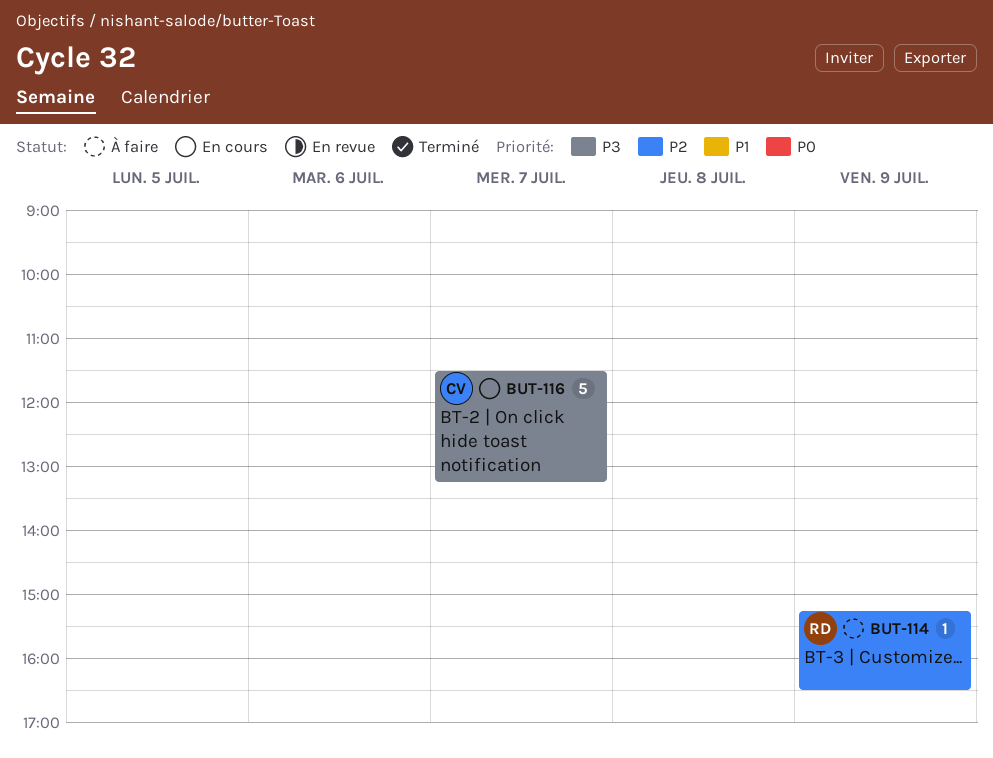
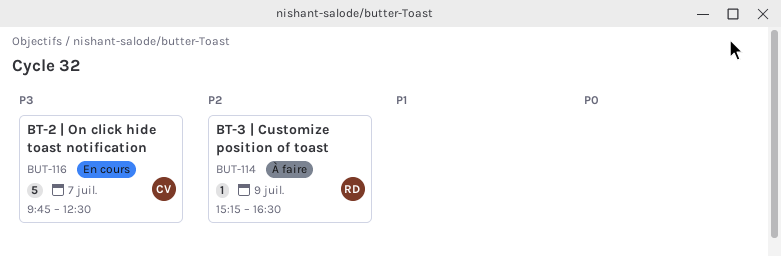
BUT-116, begins: 11:30 -> 09:45
BUT-116, ends: 13:15 -> 12:30

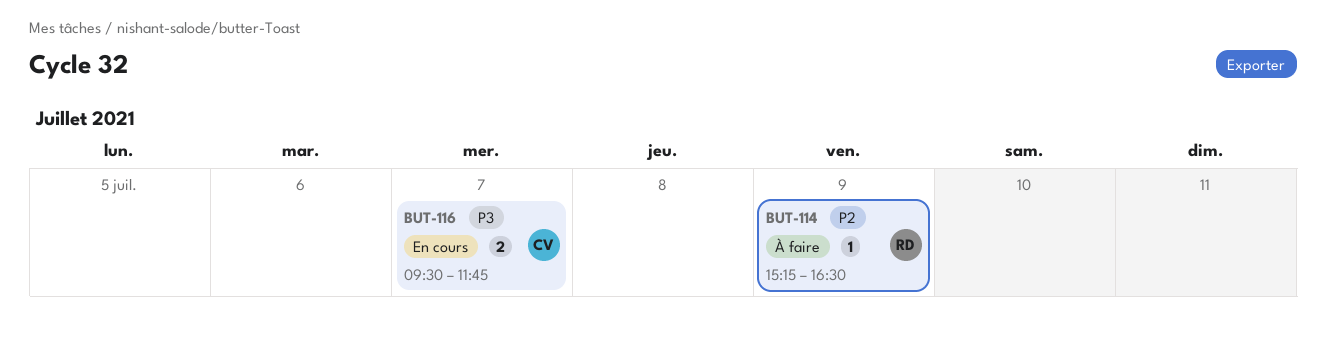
BUT-116, estimate: 5 -> 2
BUT-116, begins: 09:45 -> 09:30
BUT-116, ends: 12:30 -> 11:45

